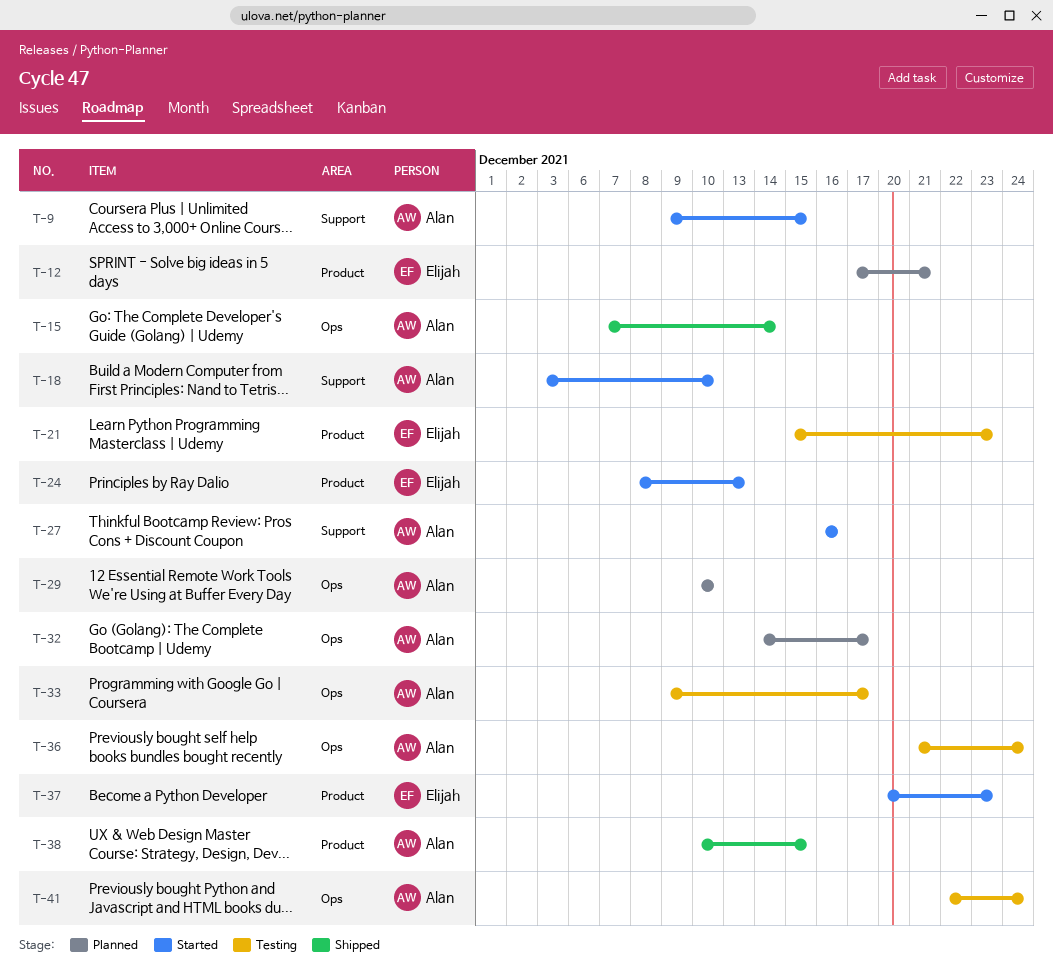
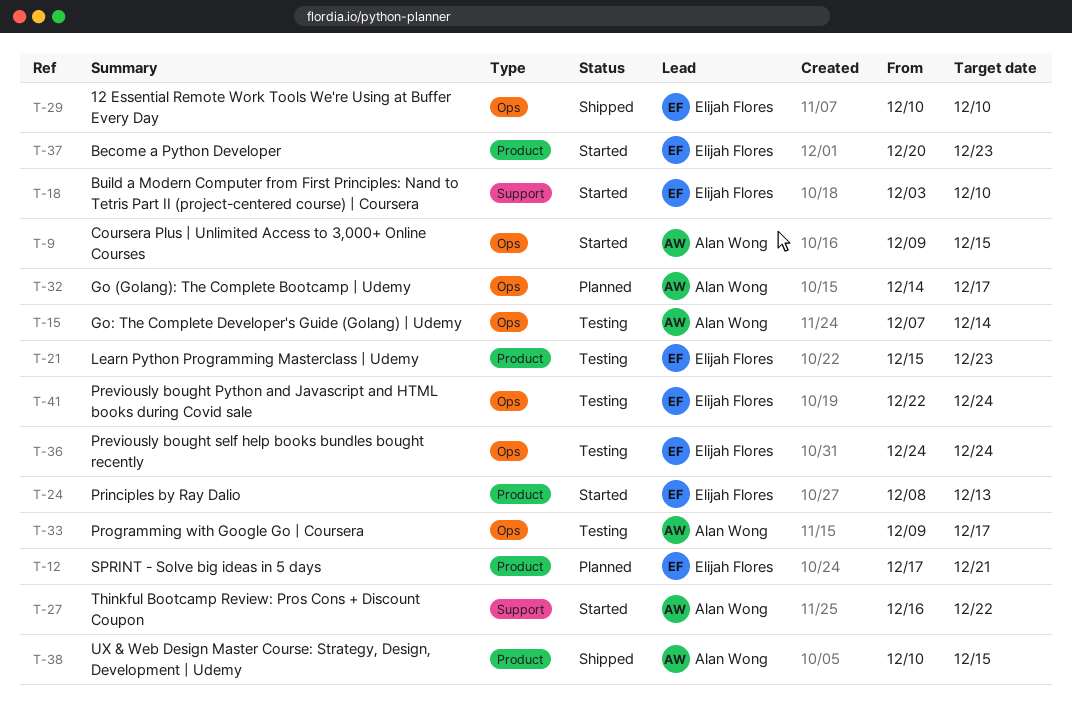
T-9, label: Support -> Ops
T-15, status: Shipped -> Testing
T-18, owner: Alan Wong -> Elijah Flores
T-27, due: Dec 16 -> Dec 22
T-29, status: Planned -> Shipped
T-29, owner: Alan Wong -> Elijah Flores
T-36, owner: Alan Wong -> Elijah Flores
T-36, start: Dec 21 -> Dec 24
T-41, owner: Alan Wong -> Elijah Flores

